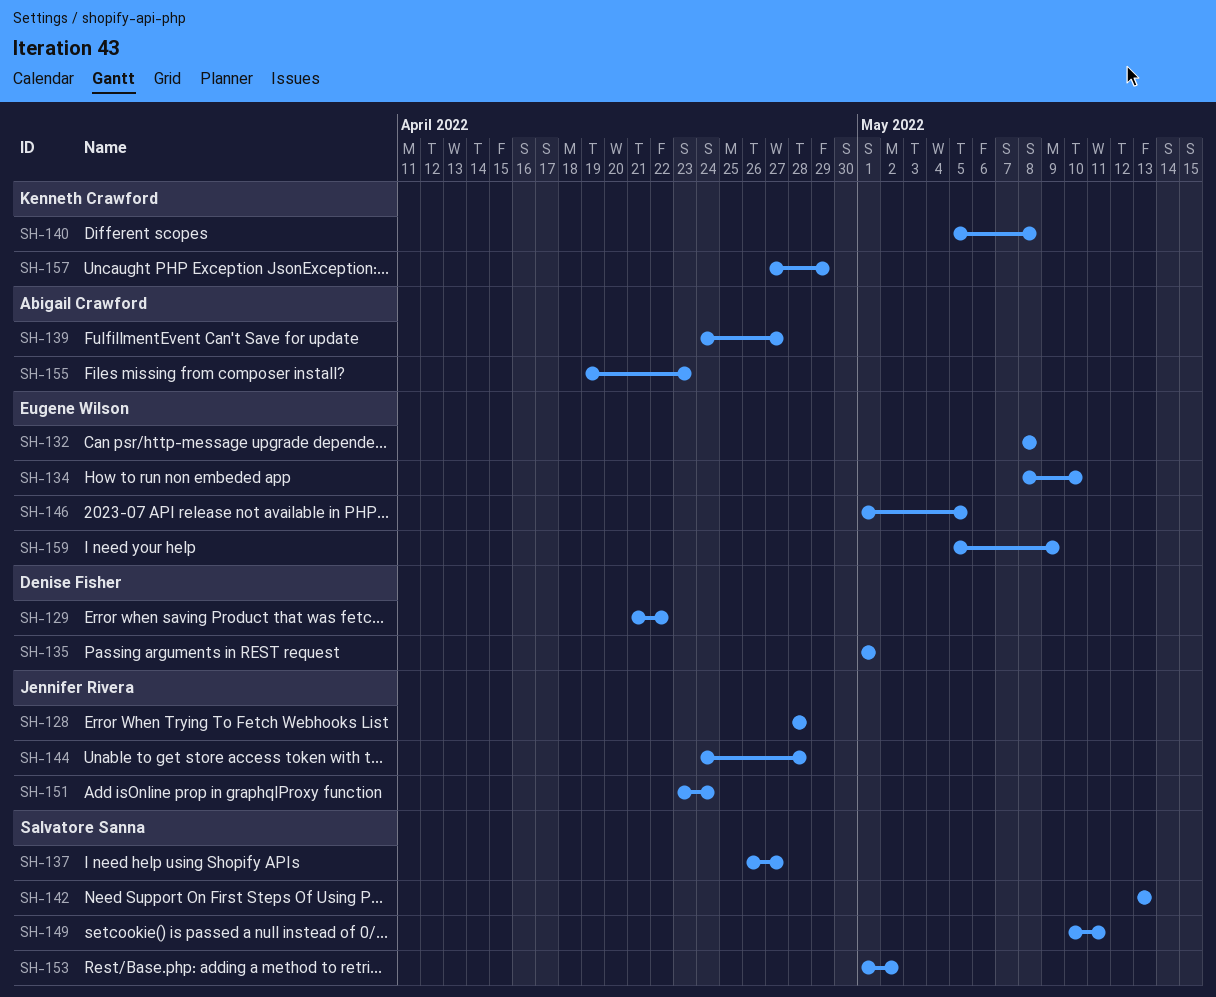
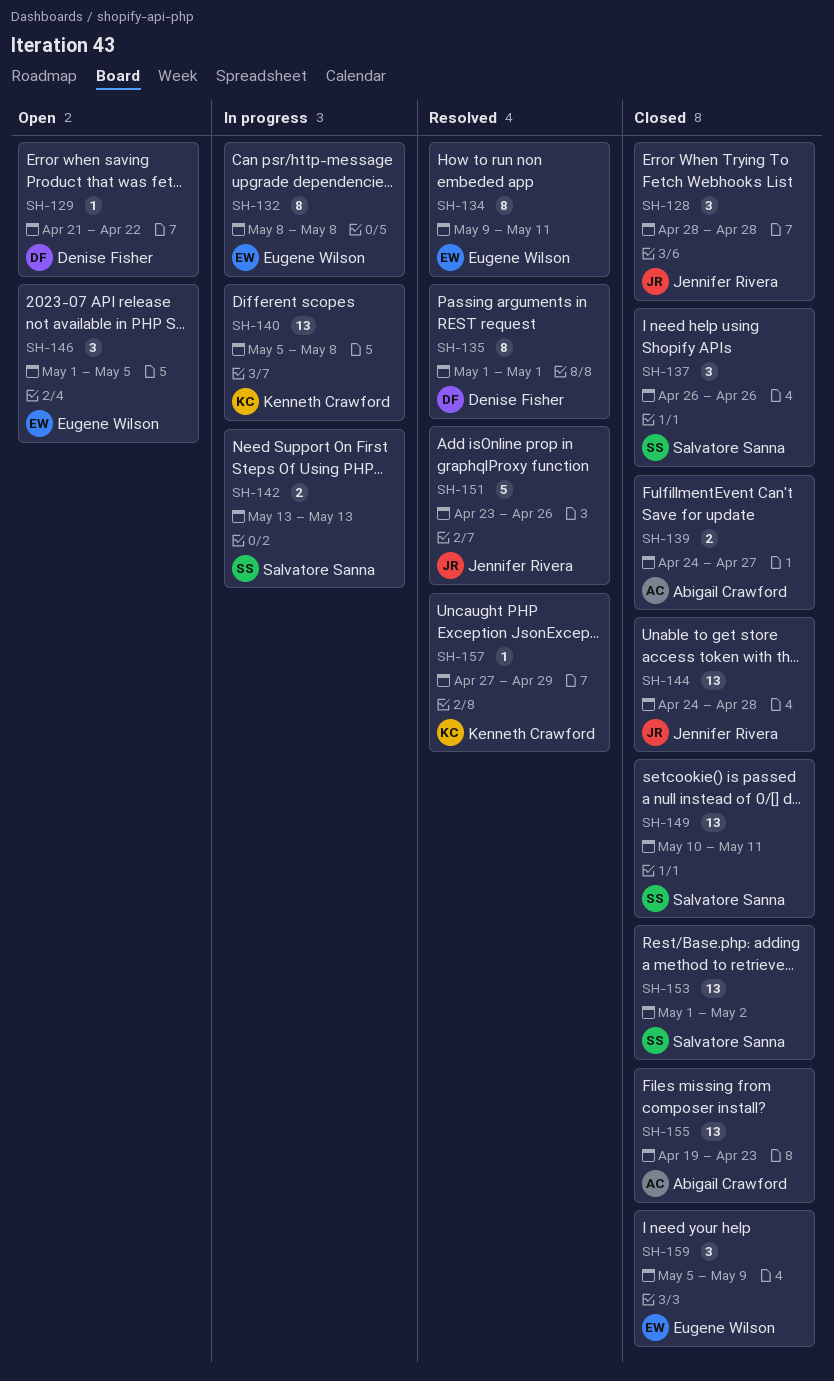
SH-134, start: May 8 -> May 9
SH-134, due: May 10 -> May 11
SH-137, due: Apr 27 -> Apr 26
SH-151, due: Apr 24 -> Apr 26

